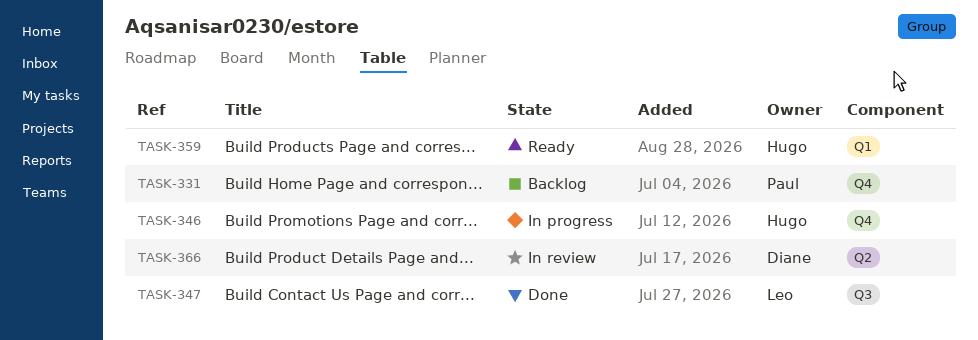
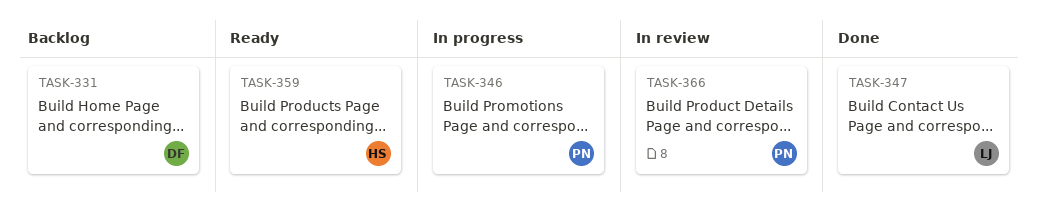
TASK-331, owner: Paul -> Diane
TASK-346, owner: Hugo -> Paul
TASK-366, owner: Diane -> Paul

